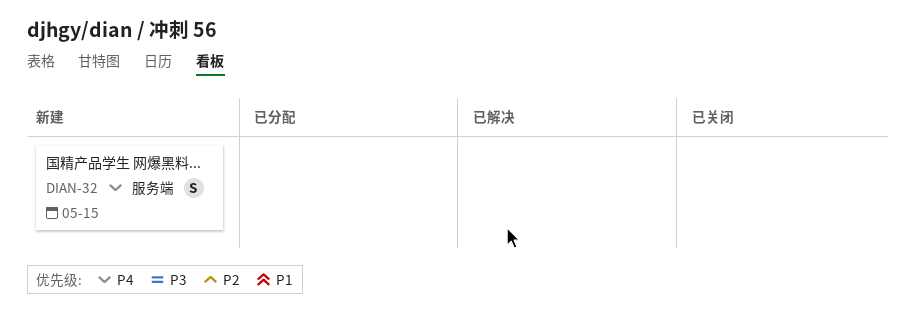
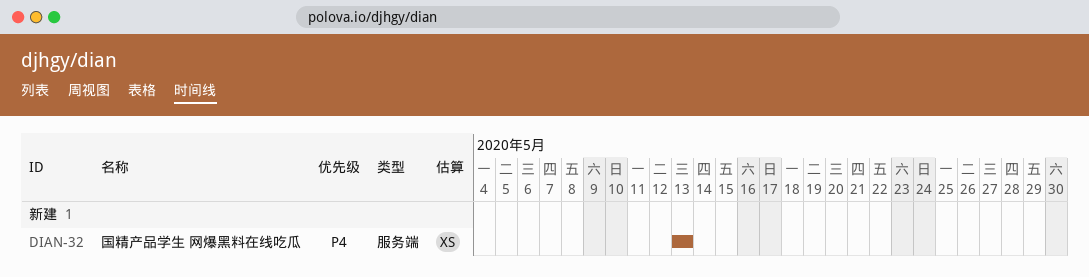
DIAN-32, estimate: S -> XS
DIAN-32, due: May 15 -> May 13

